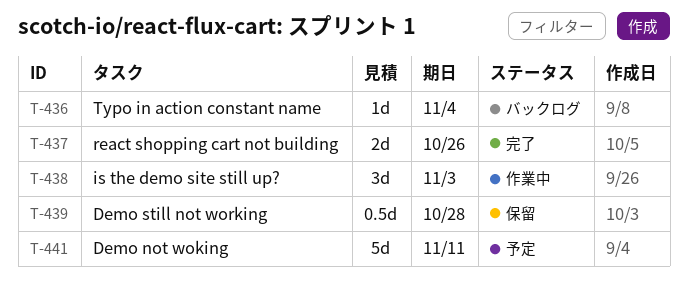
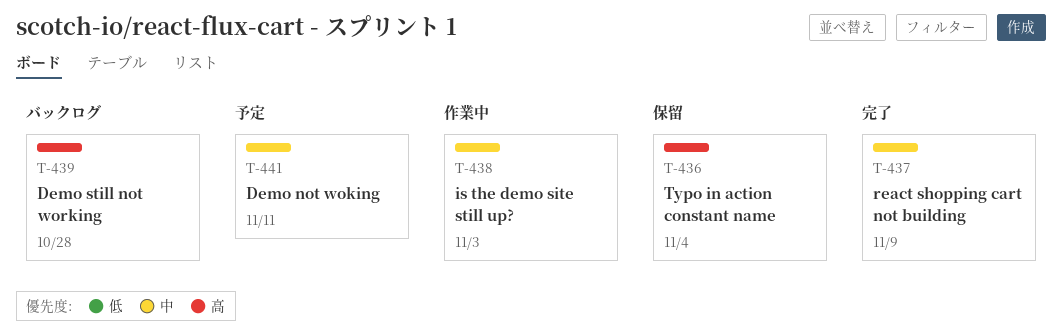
T-436, status: バックログ -> 保留
T-437, due: Oct 26 -> Nov 9
T-439, status: 保留 -> バックログ

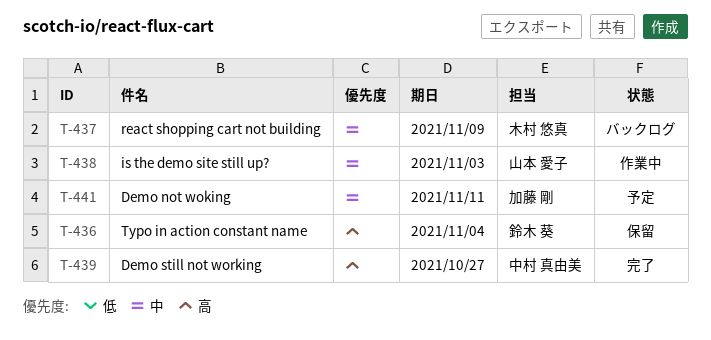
T-437, status: 完了 -> バックログ
T-439, status: バックログ -> 完了
T-439, due: Oct 28 -> Oct 27

